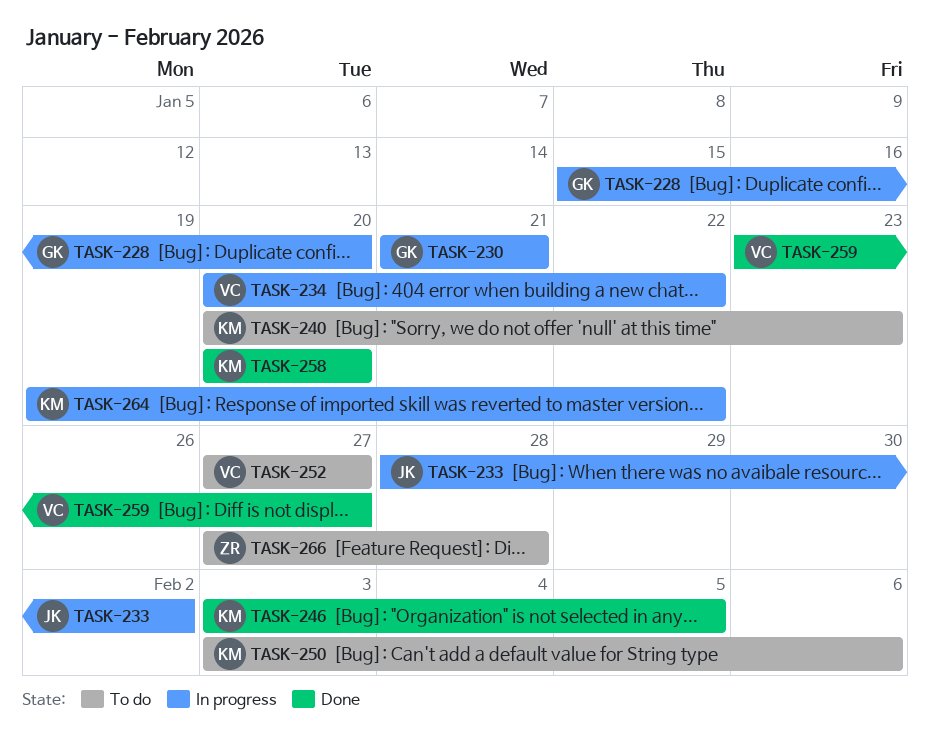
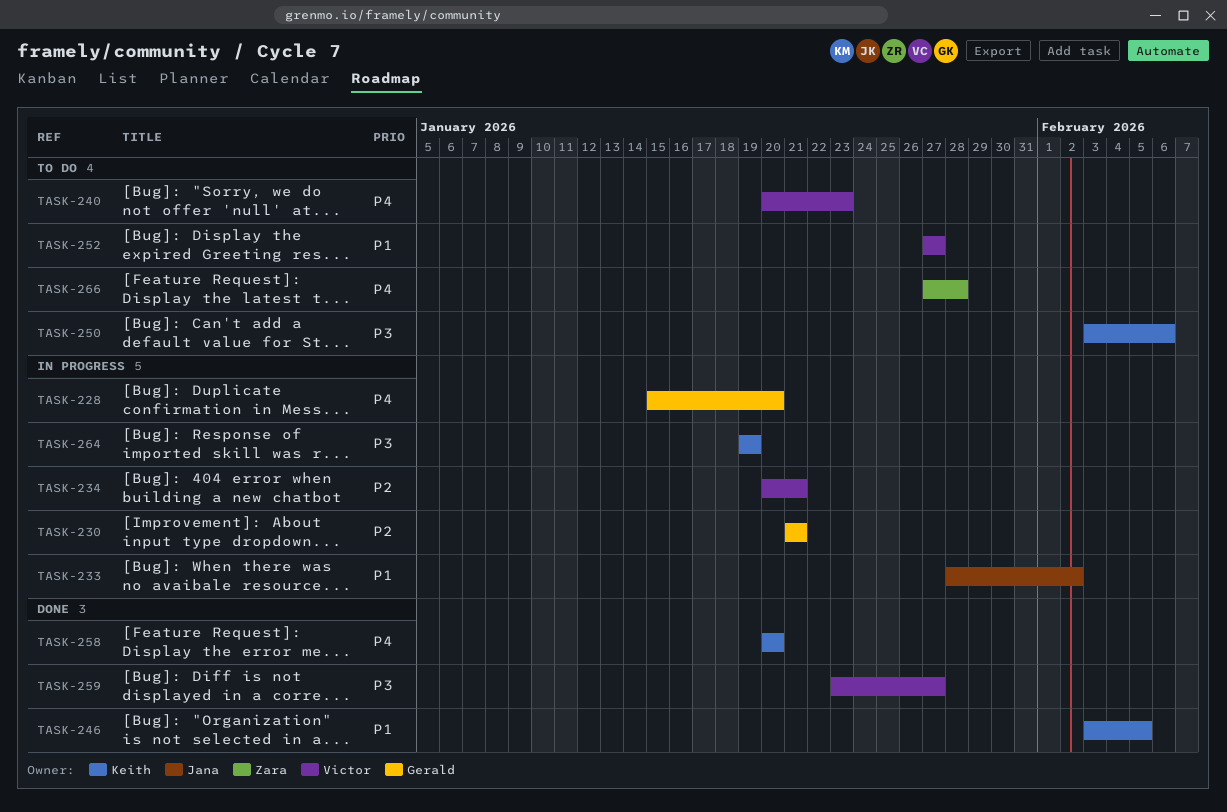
TASK-234, due: Jan 22 -> Jan 21
TASK-240, owner: Keith -> Victor
TASK-264, due: Jan 22 -> Jan 19

